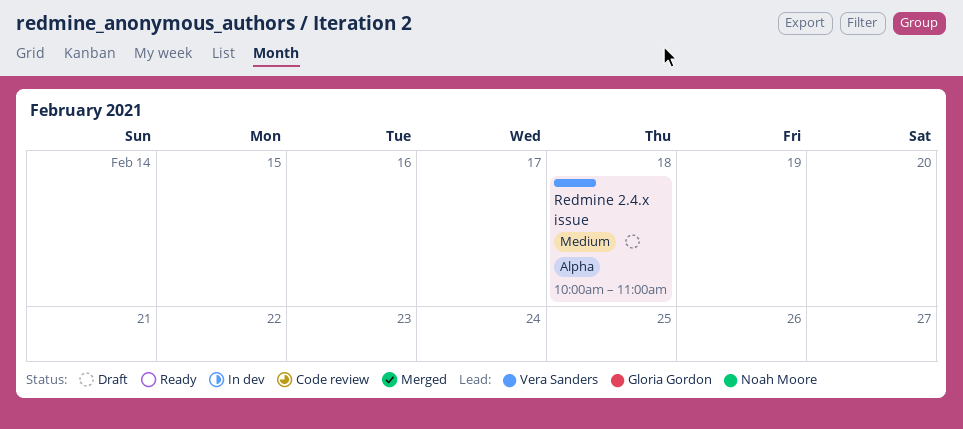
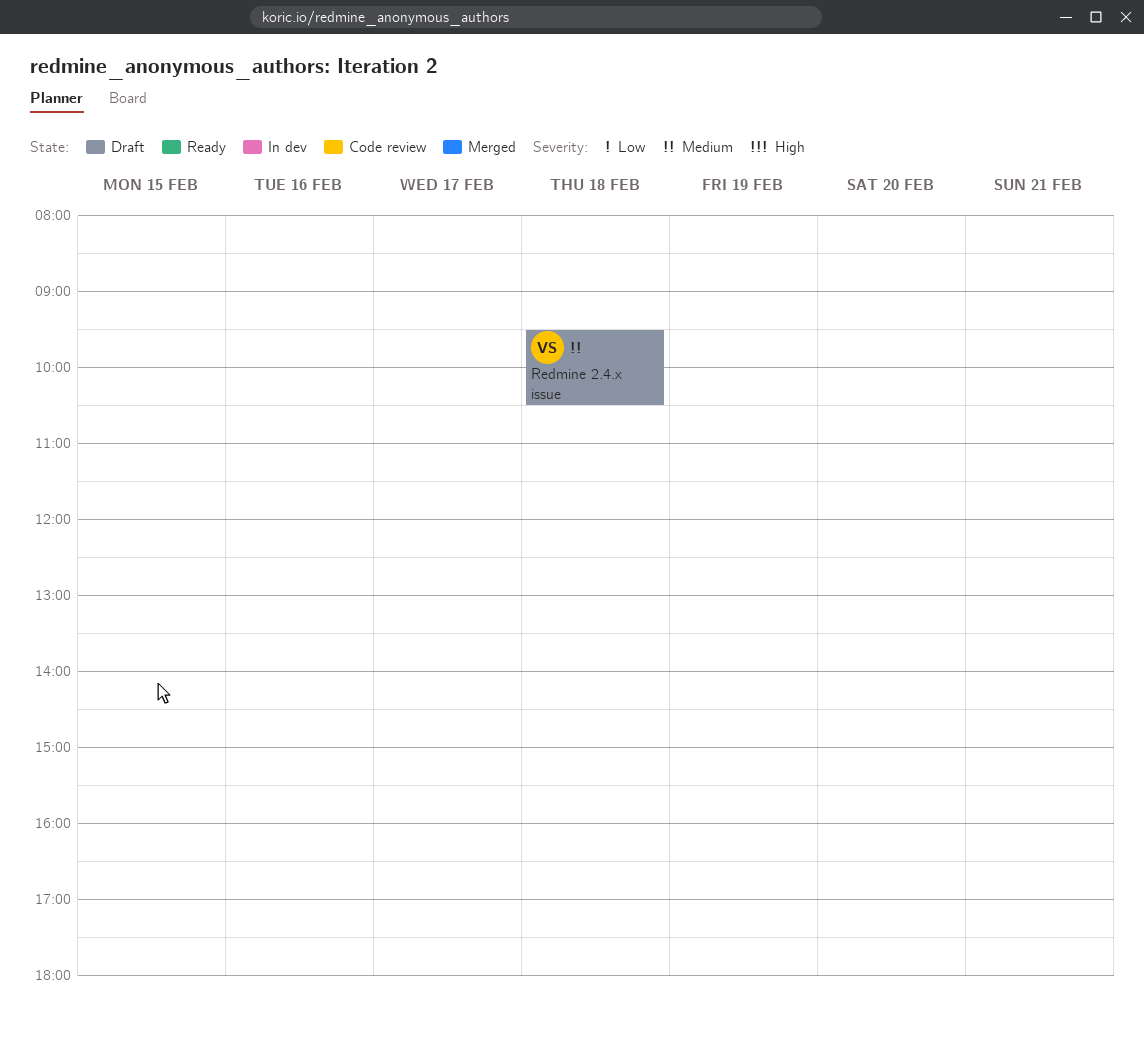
Redmine 2.4.x issue, begins: 10:00 -> 09:30
Redmine 2.4.x issue, ends: 11:00 -> 10:30

